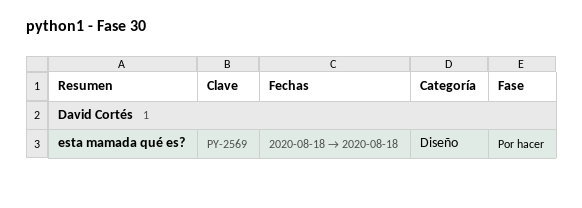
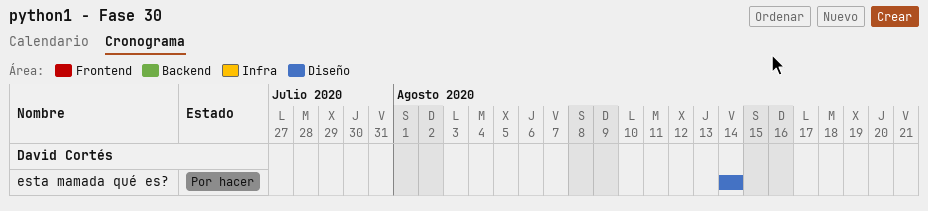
esta mamada qué es?, start: Aug 18 -> Aug 14
esta mamada qué es?, due: Aug 18 -> Aug 14

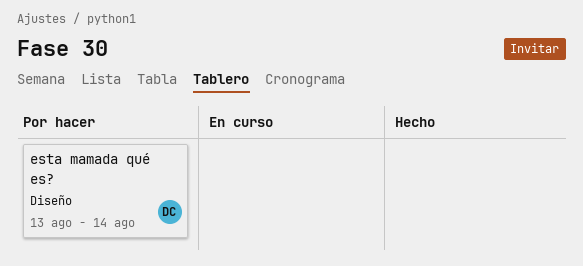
esta mamada qué es?, start: Aug 14 -> Aug 13

